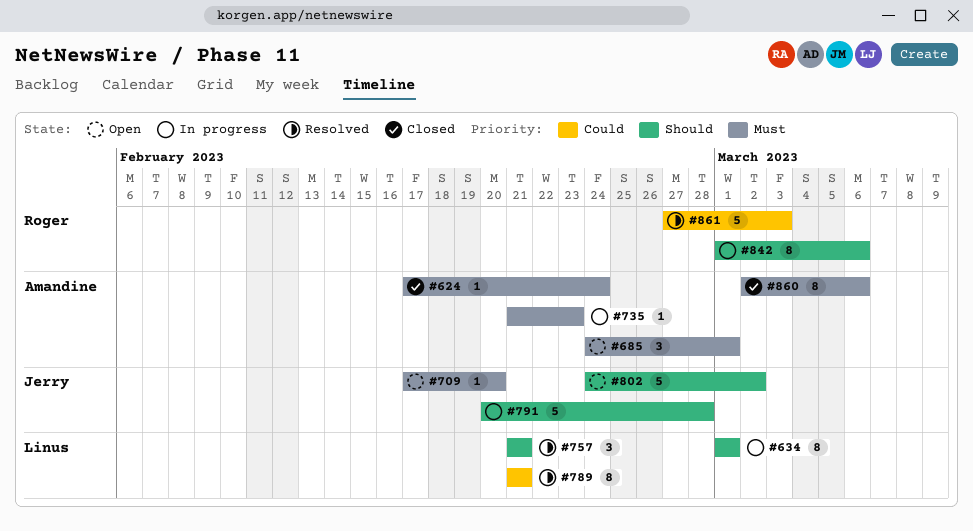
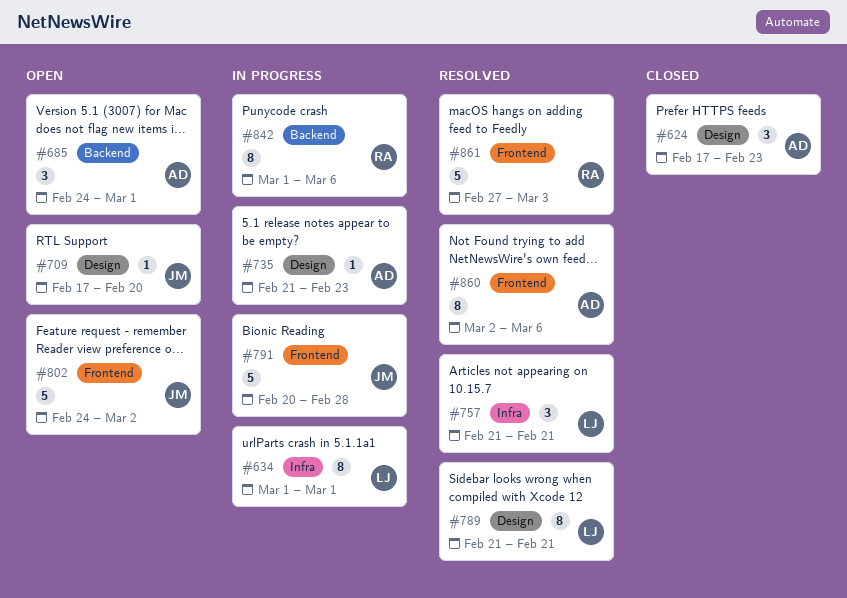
#624, estimate: 1 -> 3
#624, due: Feb 24 -> Feb 23
#860, status: Closed -> Resolved

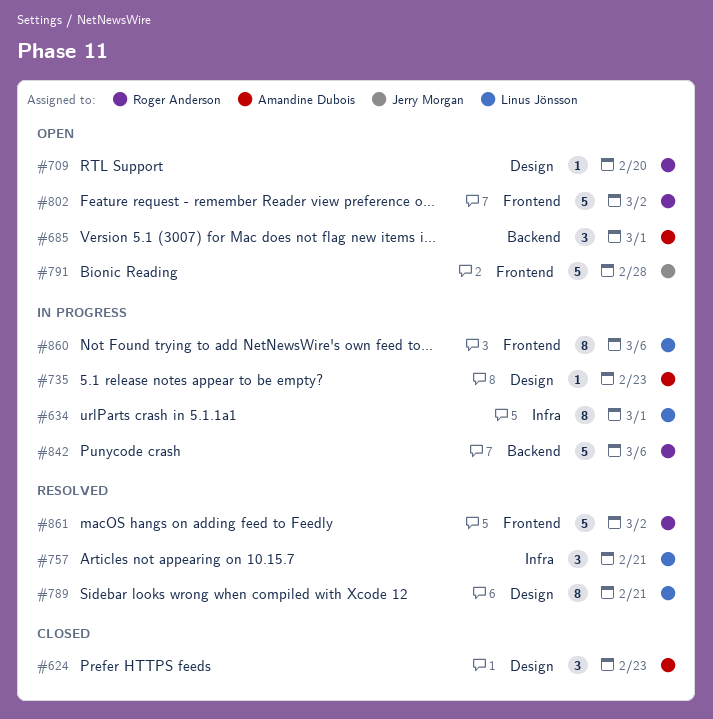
#709, owner: Jerry Morgan -> Roger Anderson
#791, status: In progress -> Open
#802, owner: Jerry Morgan -> Roger Anderson
#842, estimate: 8 -> 5
#860, status: Resolved -> In progress
#860, owner: Amandine Dubois -> Linus Jönsson
#861, due: Mar 3 -> Mar 2

